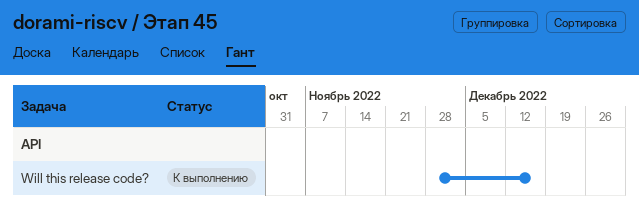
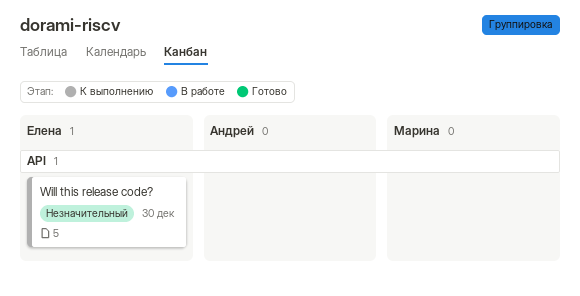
Will this release code?, due: Dec 16 -> Dec 30

